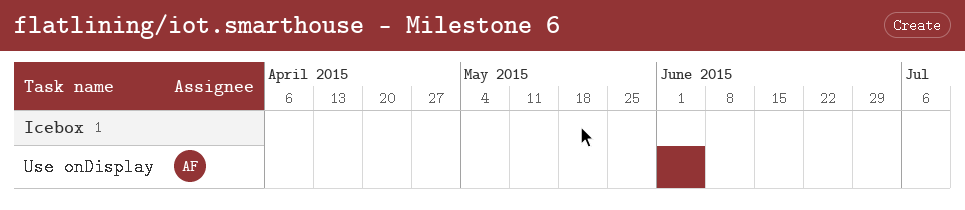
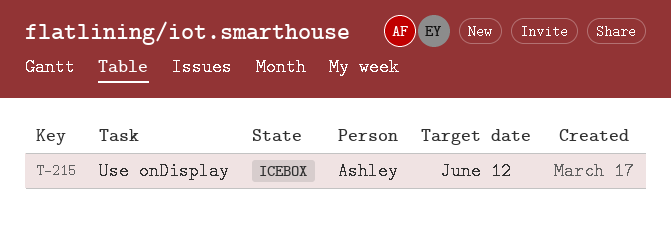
Use onDisplay, due: Jun 5 -> Jun 12

